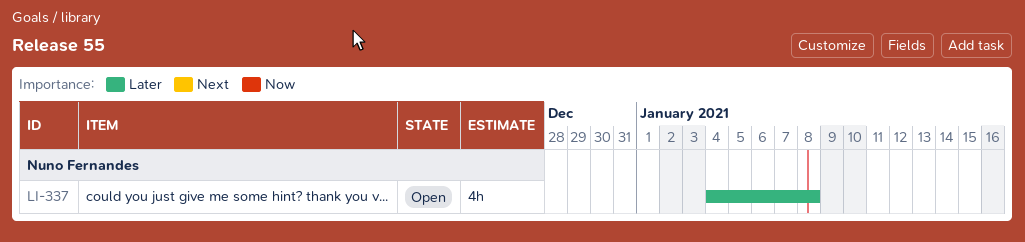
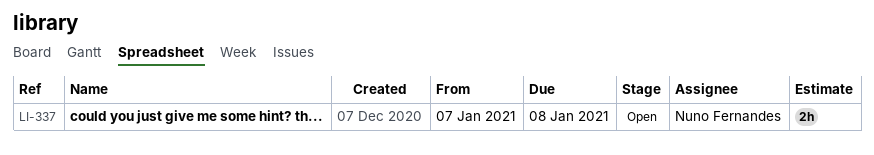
LI-337, estimate: 4h -> 2h
LI-337, start: Jan 4 -> Jan 7

